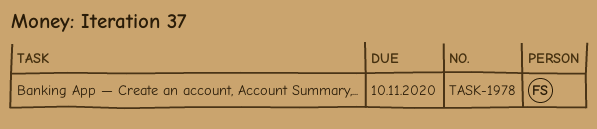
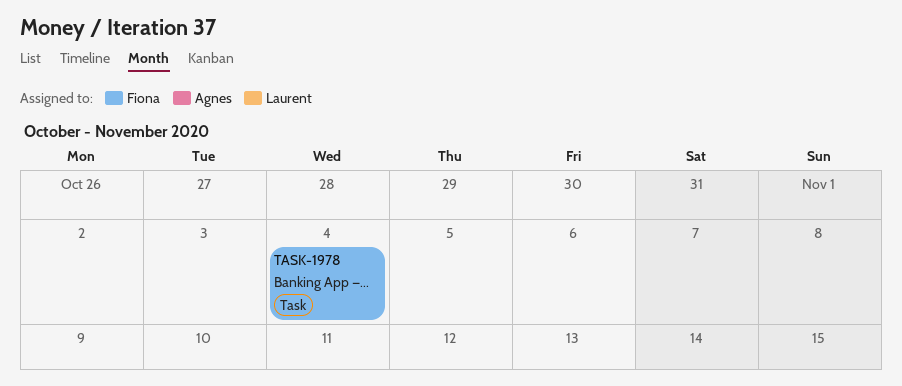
TASK-1978, due: Nov 10 -> Nov 4

